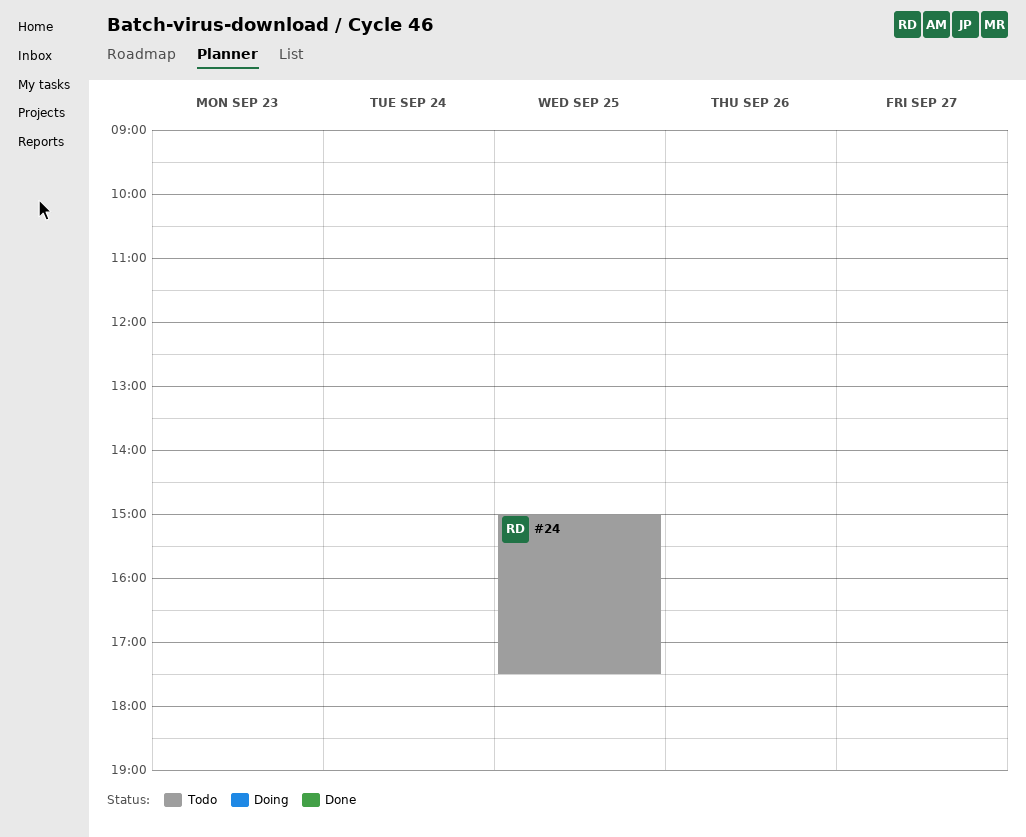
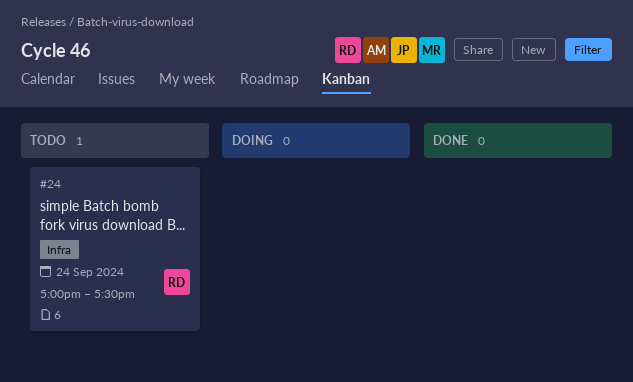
#24, day: Sep 25 -> Sep 24
#24, begins: 15:00 -> 17:00

